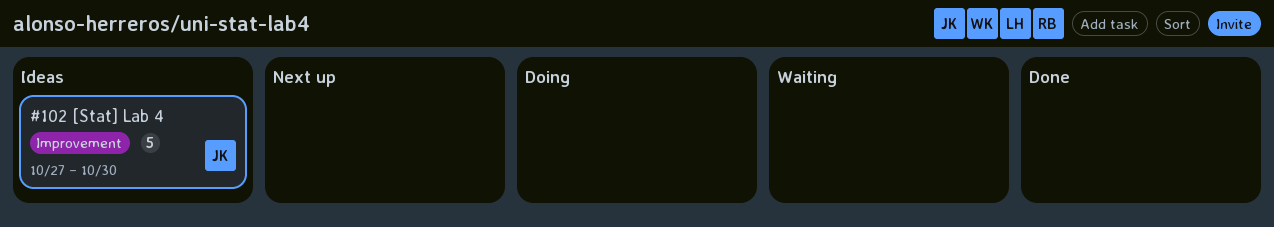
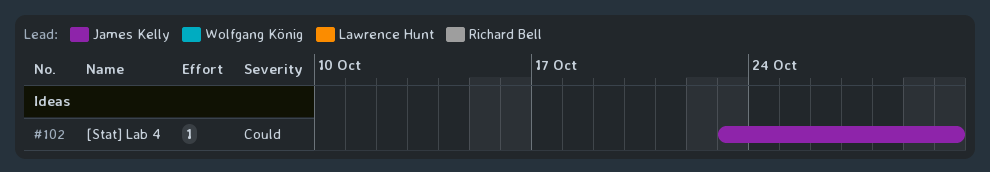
#102, estimate: 5 -> 1
#102, start: Oct 27 -> Oct 23

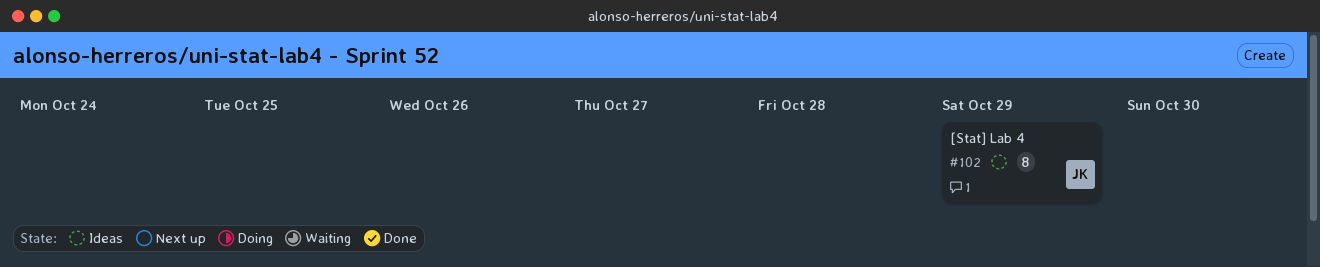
#102, estimate: 1 -> 8
#102, due: Oct 30 -> Oct 29

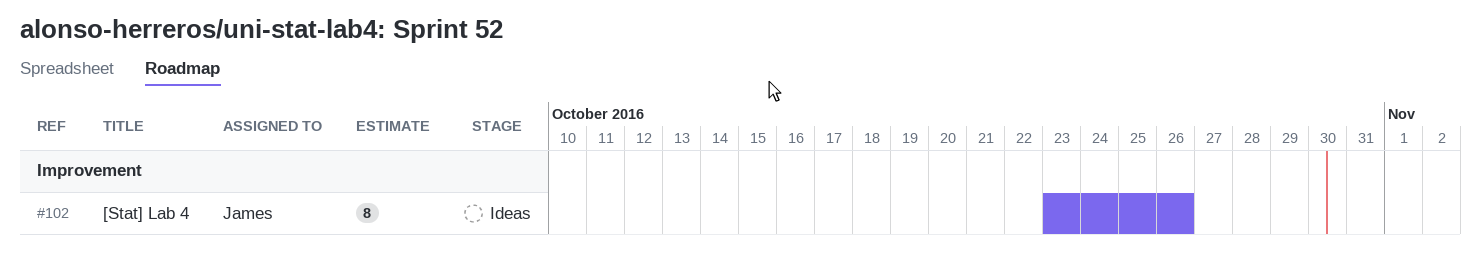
#102, due: Oct 29 -> Oct 26

